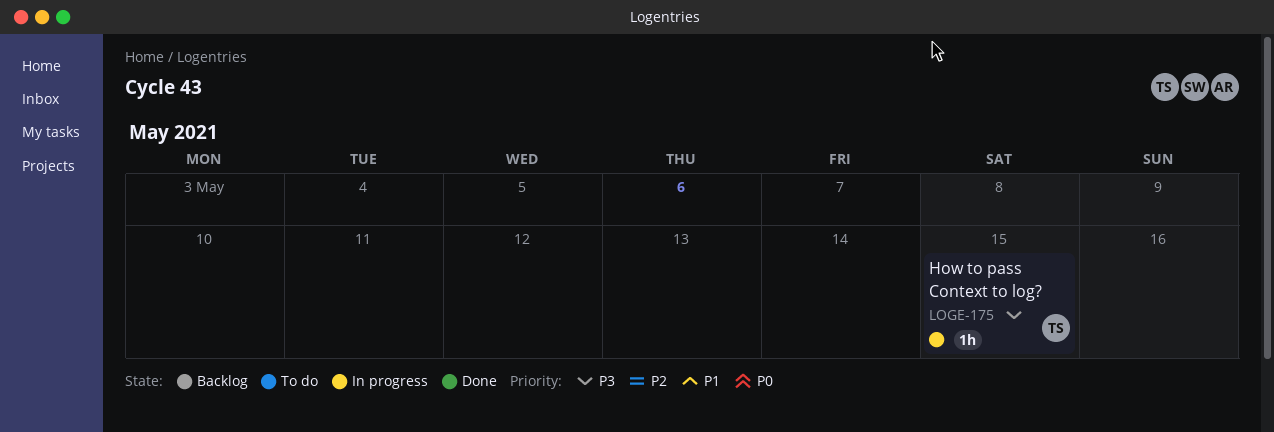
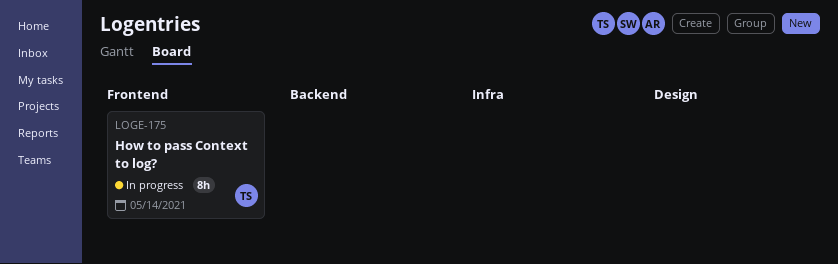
LOGE-175, estimate: 1h -> 8h
LOGE-175, due: May 15 -> May 14

